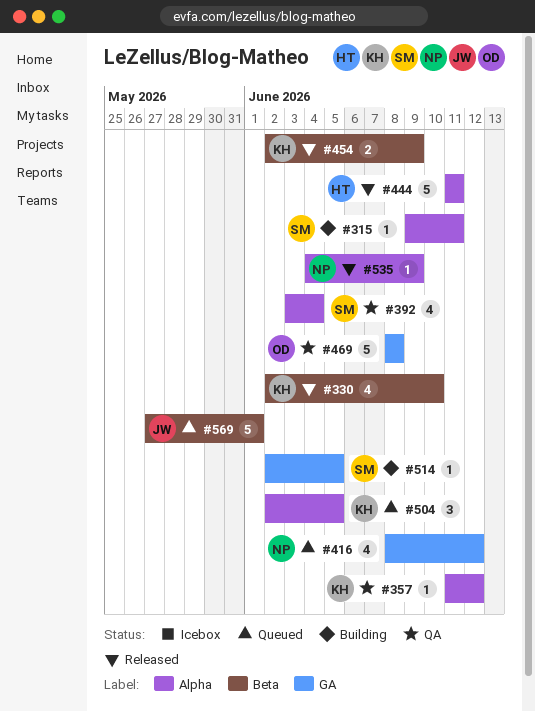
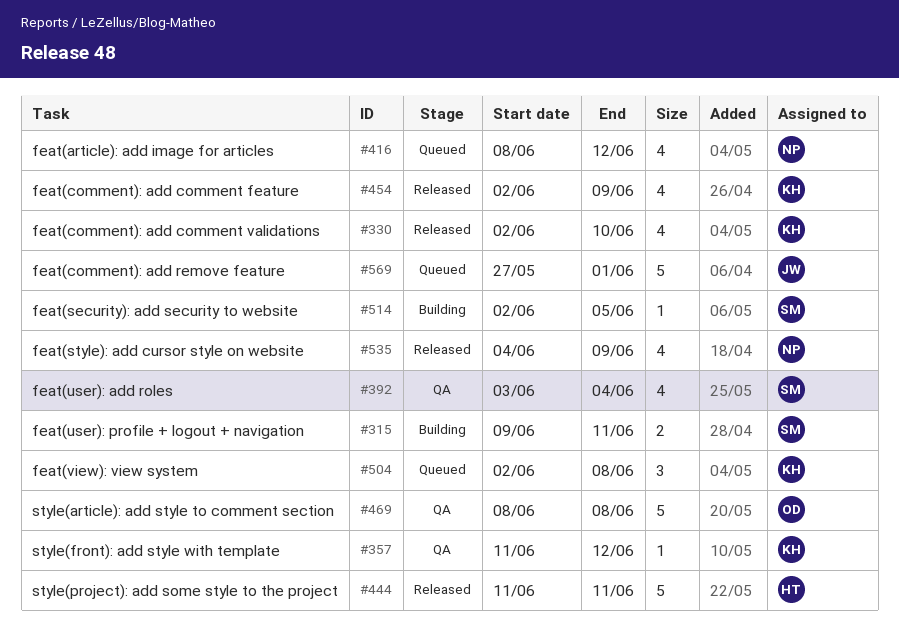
#315, estimate: 1 -> 2
#454, estimate: 2 -> 4
#504, due: Jun 5 -> Jun 8
#535, estimate: 1 -> 4

